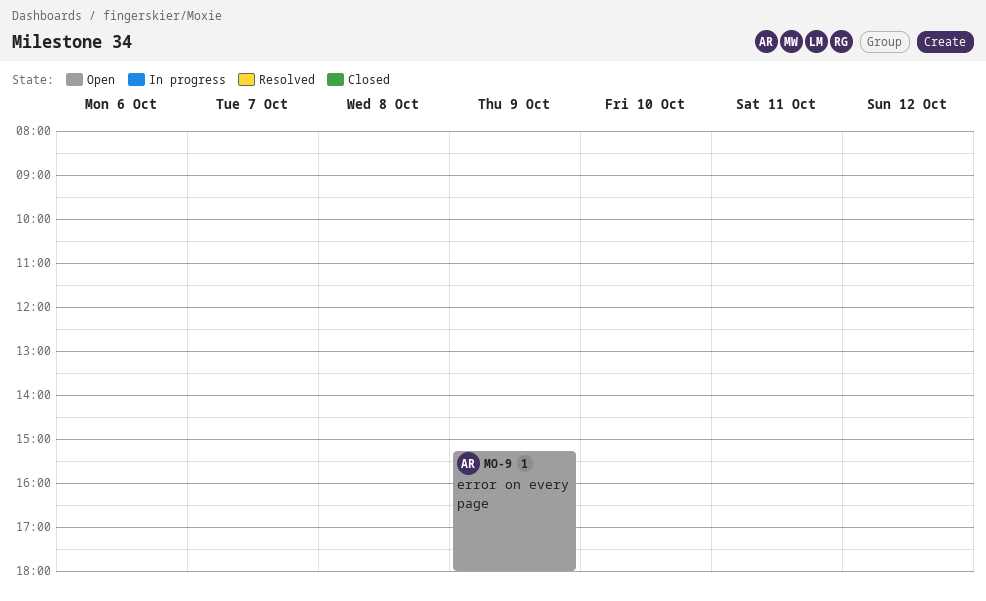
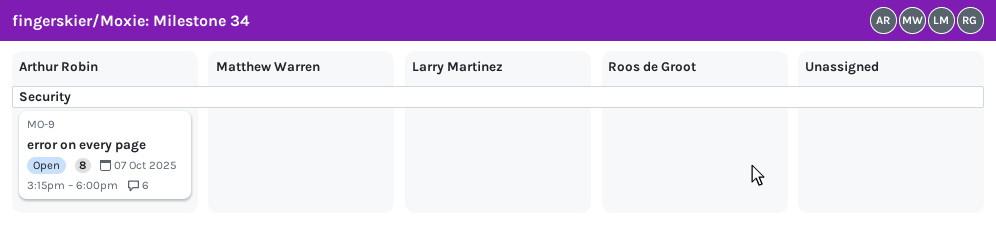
MO-9, estimate: 1 -> 8
MO-9, day: Oct 9 -> Oct 7

